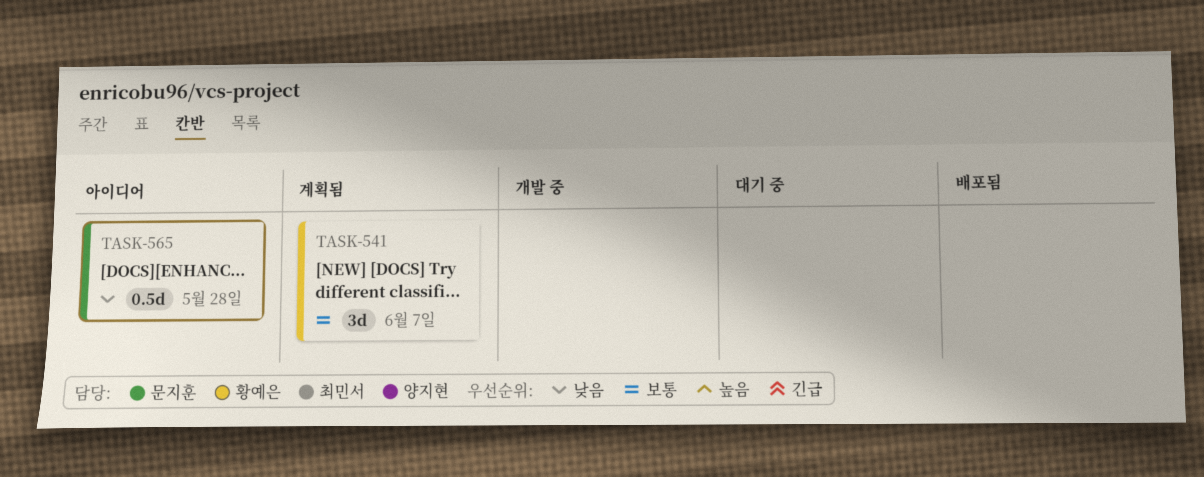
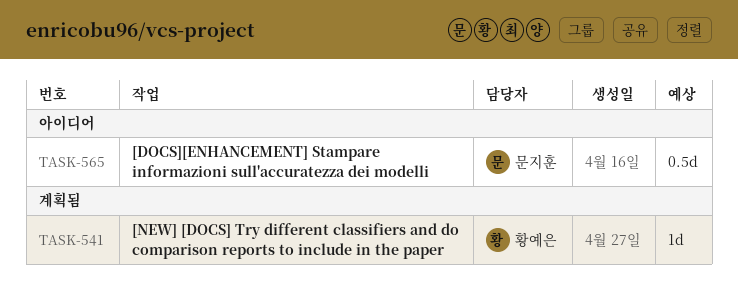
TASK-541, estimate: 3d -> 1d

